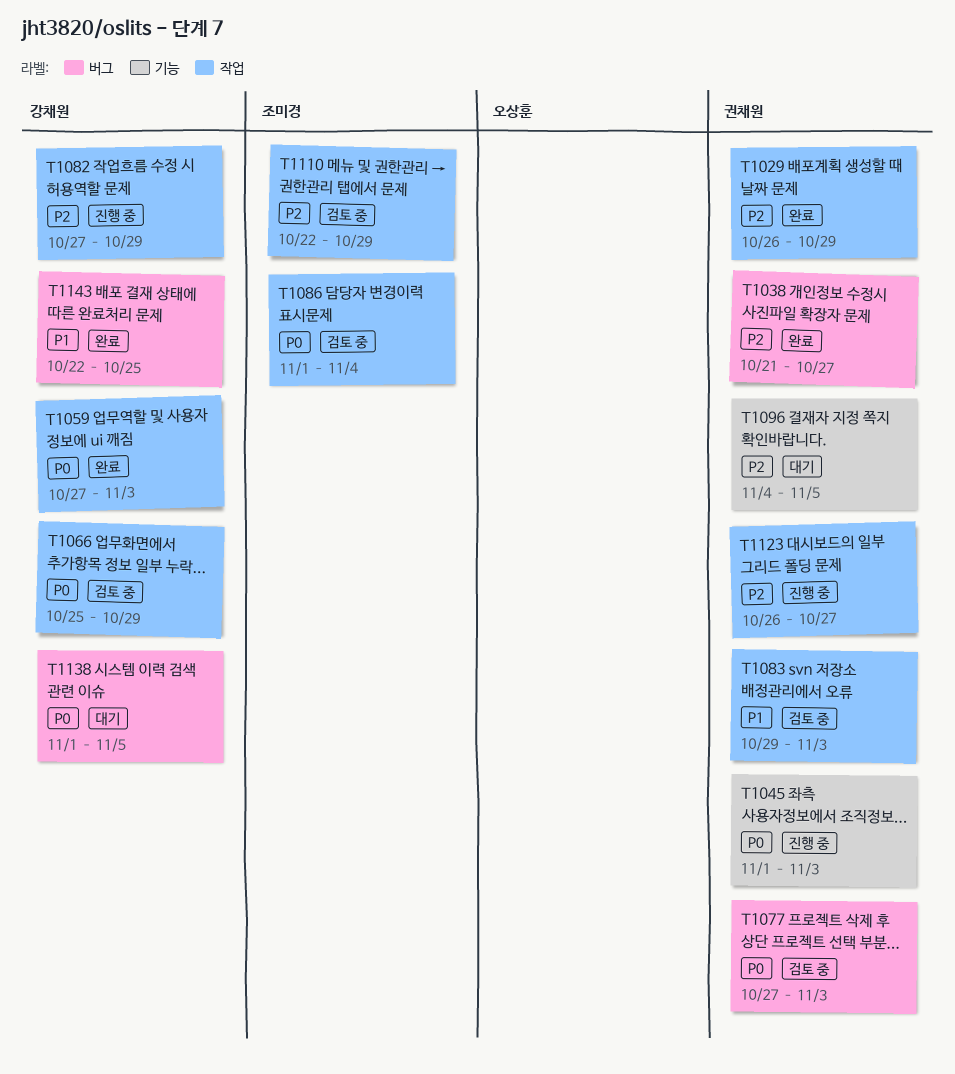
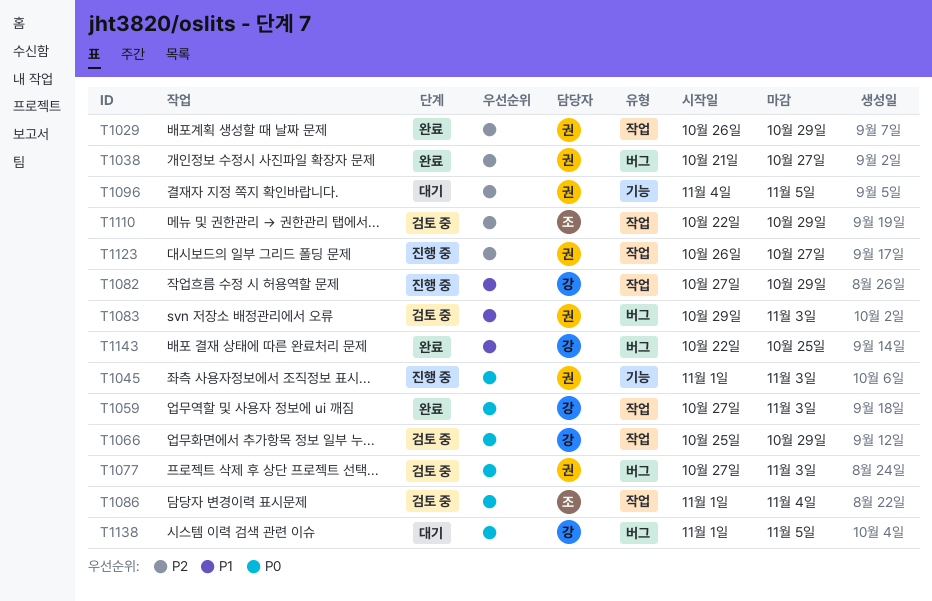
T1082, priority: P2 -> P1
T1083, label: 작업 -> 버그

